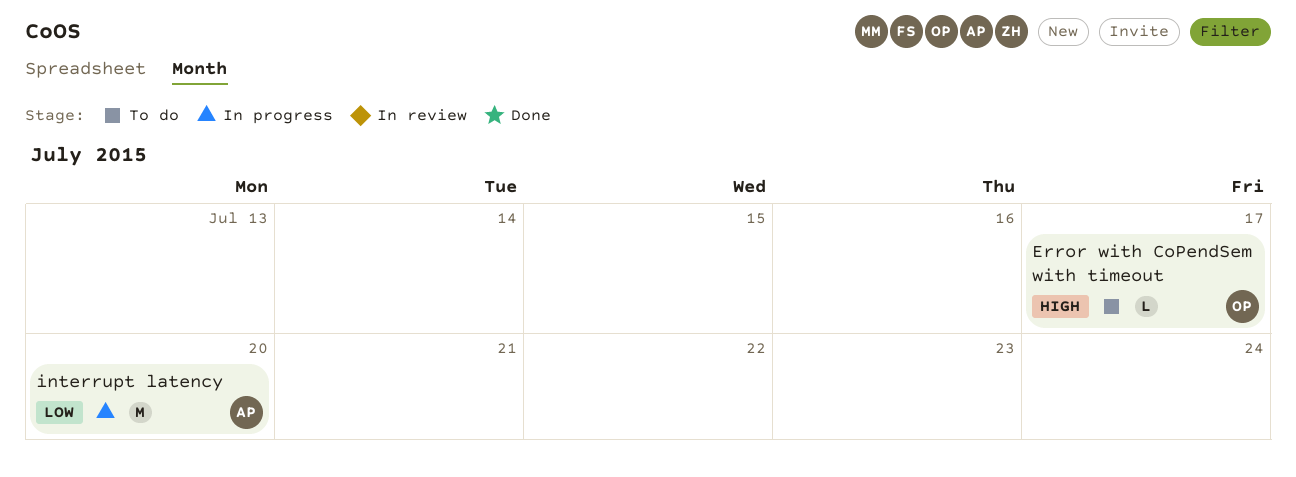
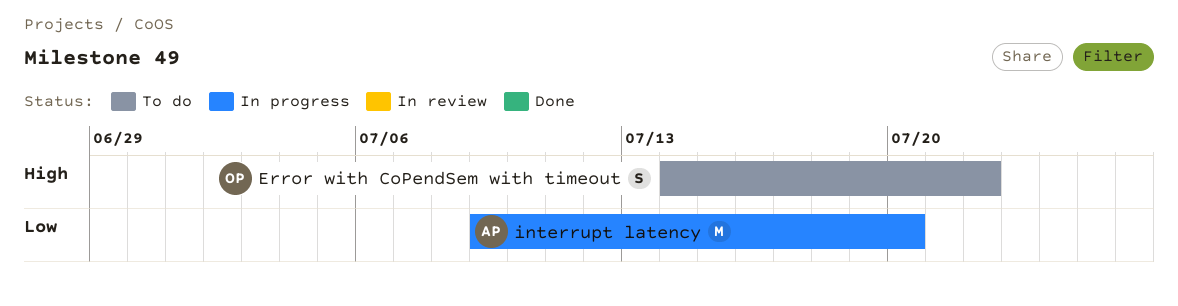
Error with CoPendSem with timeout, estimate: L -> S
Error with CoPendSem with timeout, due: Jul 17 -> Jul 22

